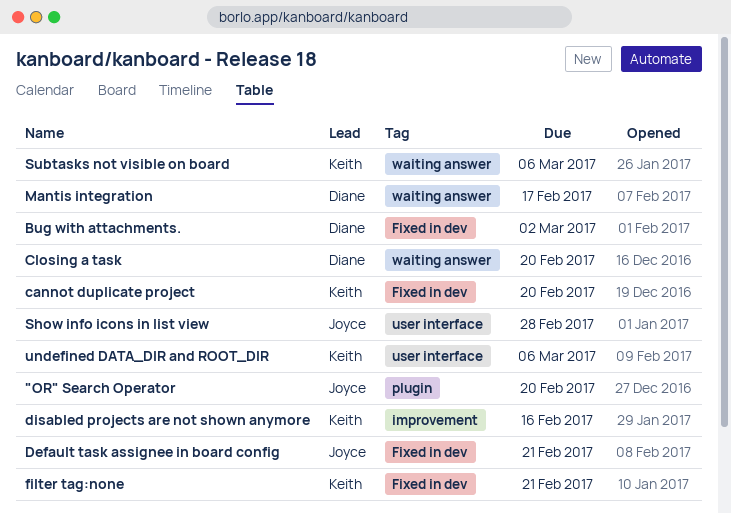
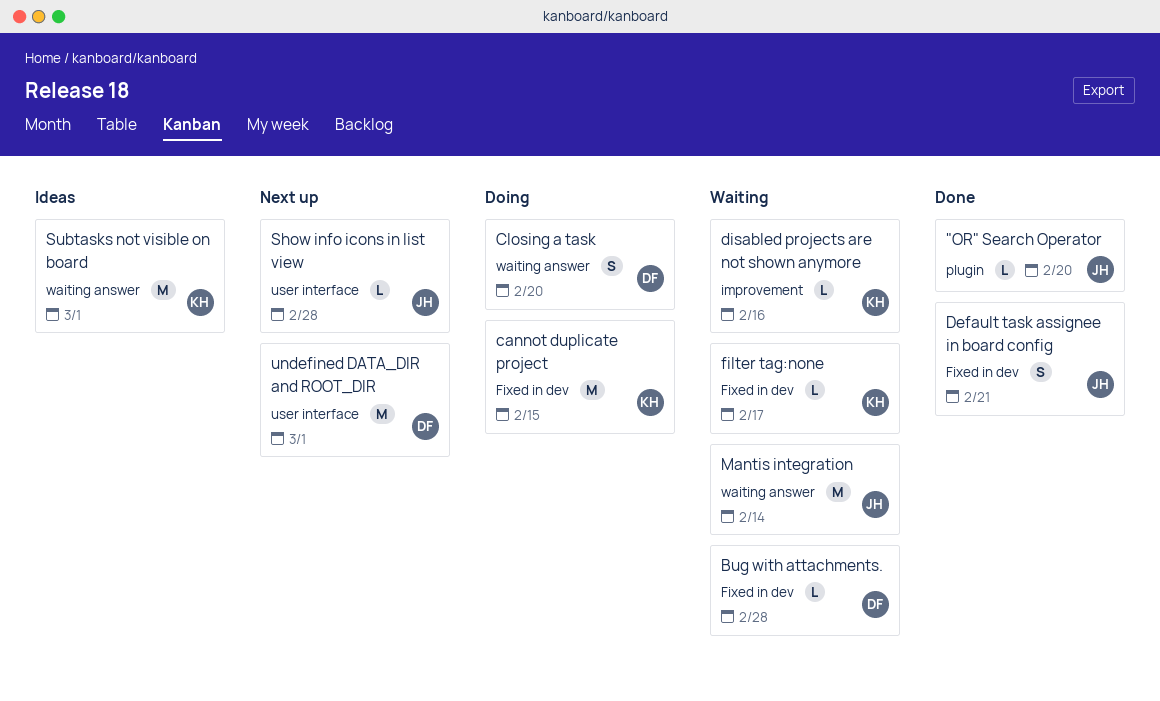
Bug with attachments., due: Mar 2 -> Feb 28
cannot duplicate project, due: Feb 20 -> Feb 15
filter tag:none, due: Feb 21 -> Feb 17
Mantis integration, owner: Diane -> Joyce
Mantis integration, due: Feb 17 -> Feb 14
Subtasks not visible on board, due: Mar 6 -> Mar 1
undefined DATA_DIR and ROOT_DIR, owner: Keith -> Diane
undefined DATA_DIR and ROOT_DIR, due: Mar 6 -> Mar 1

